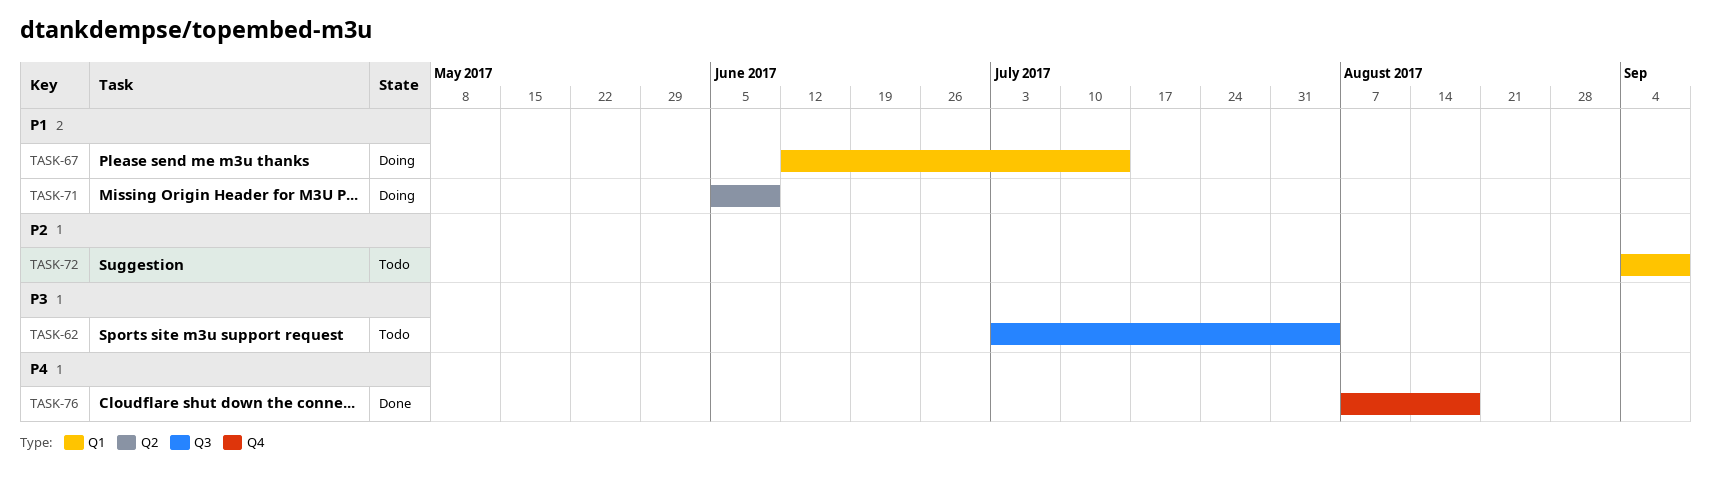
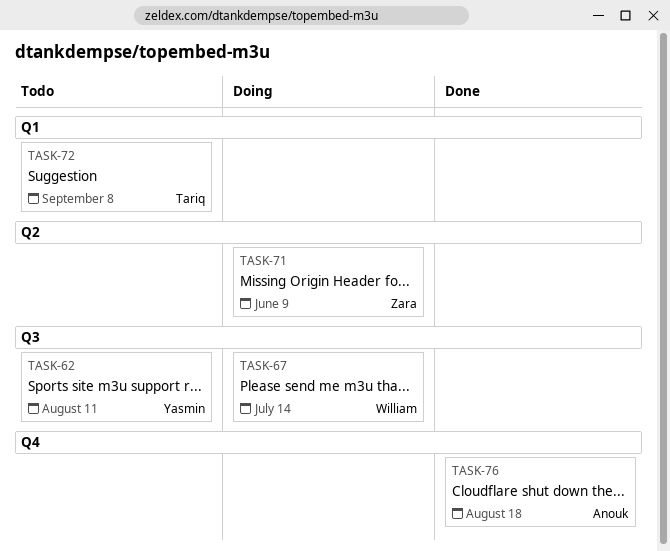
TASK-62, due: Aug 4 -> Aug 11
TASK-67, label: Q1 -> Q3

